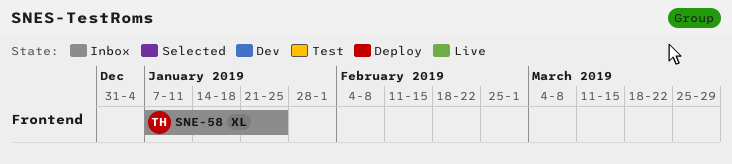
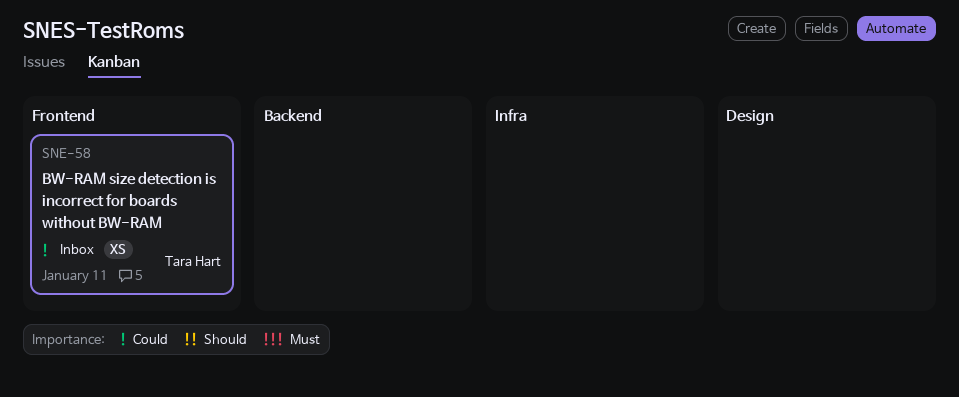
SNE-58, estimate: XL -> XS
SNE-58, due: Jan 25 -> Jan 11

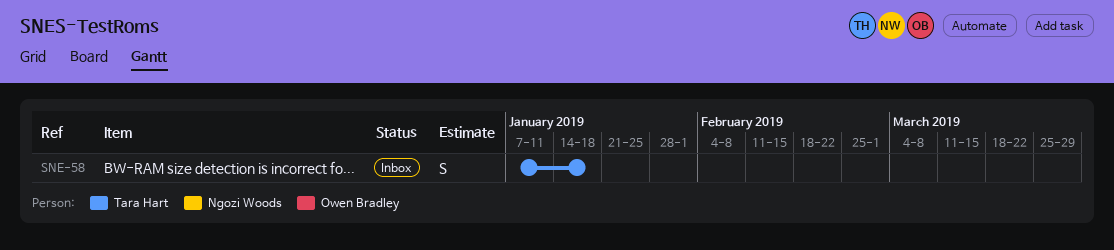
SNE-58, estimate: XS -> S
SNE-58, due: Jan 11 -> Jan 18

